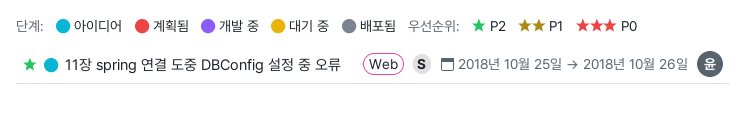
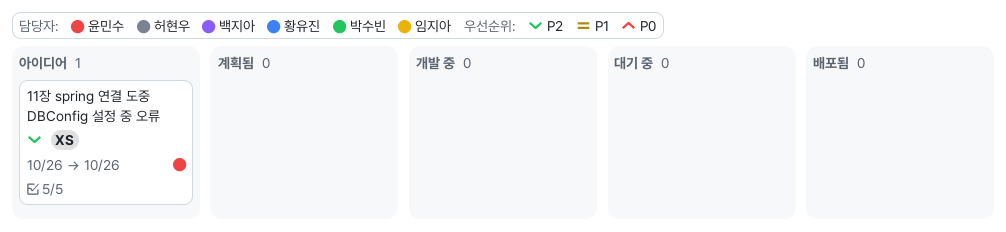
11장 spring 연결 도중 DBConfig 설정 중 오류, estimate: S -> XS
11장 spring 연결 도중 DBConfig 설정 중 오류, start: Oct 25 -> Oct 26

